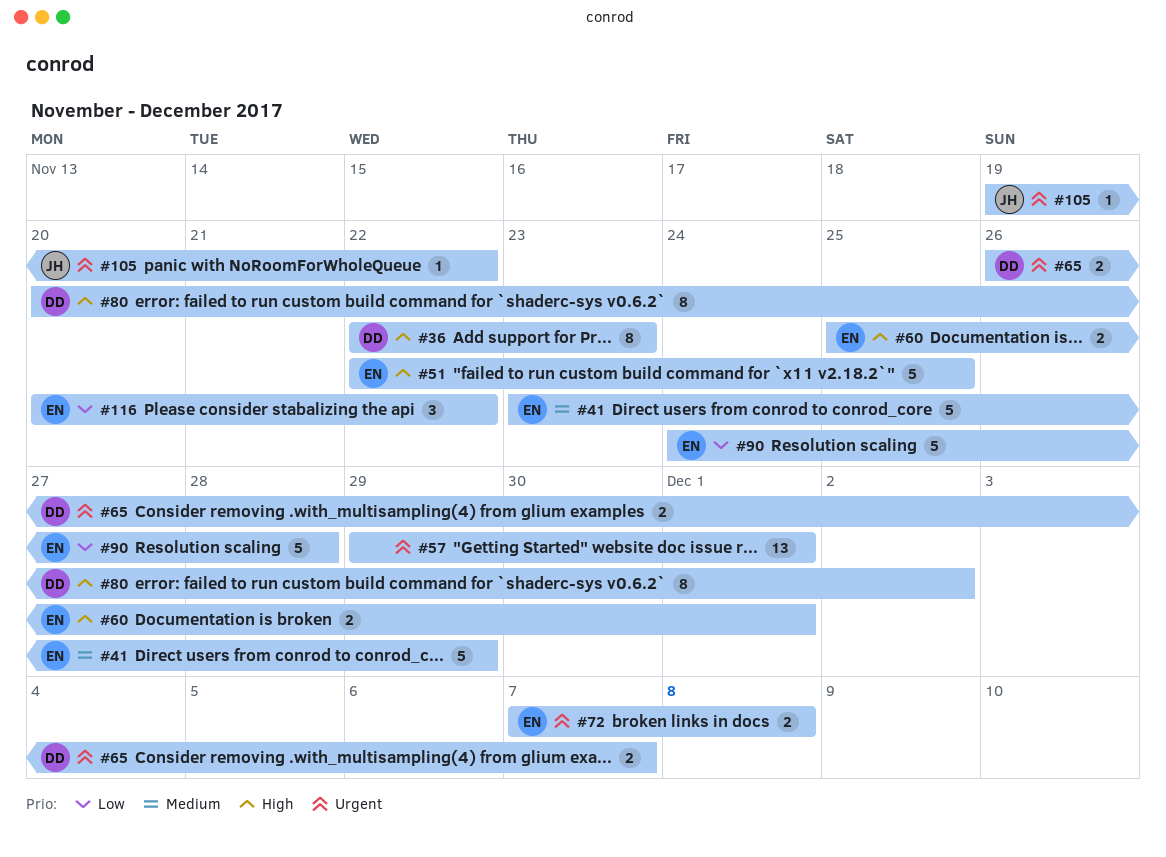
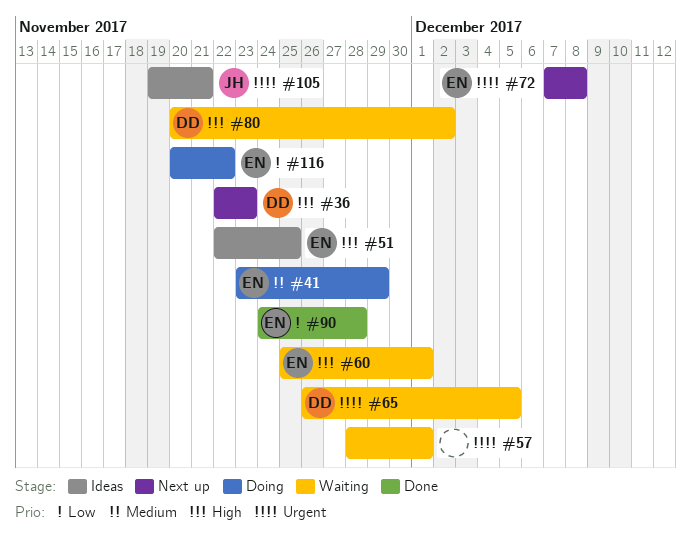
#57, start: Nov 29 -> Nov 28
#65, due: Dec 7 -> Dec 5
#105, due: Nov 22 -> Nov 21

